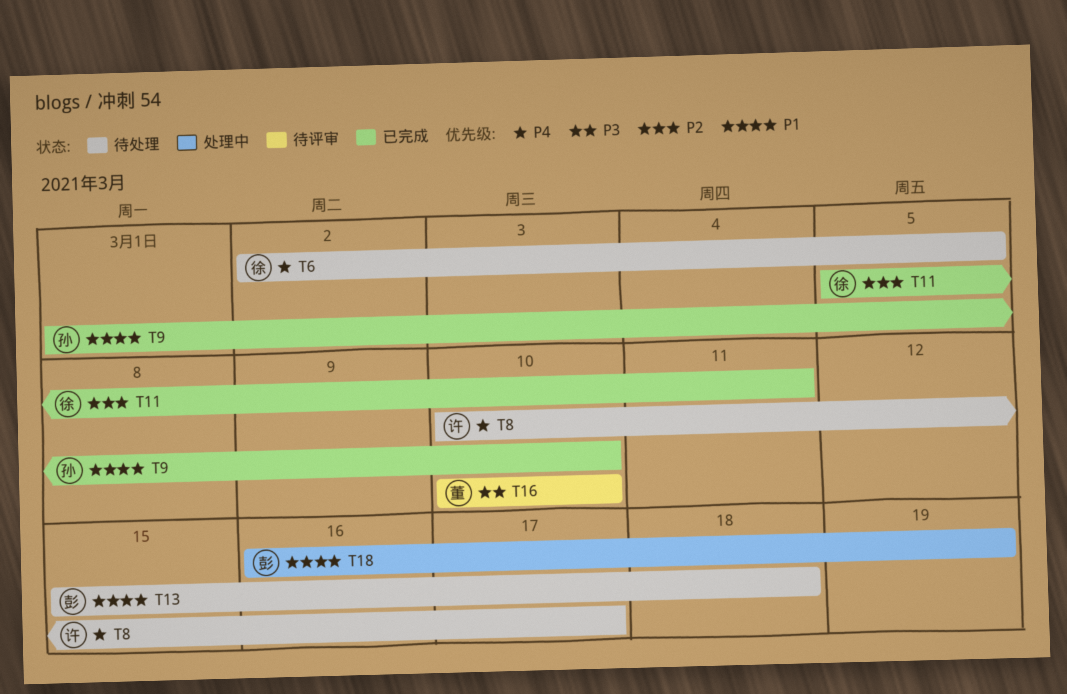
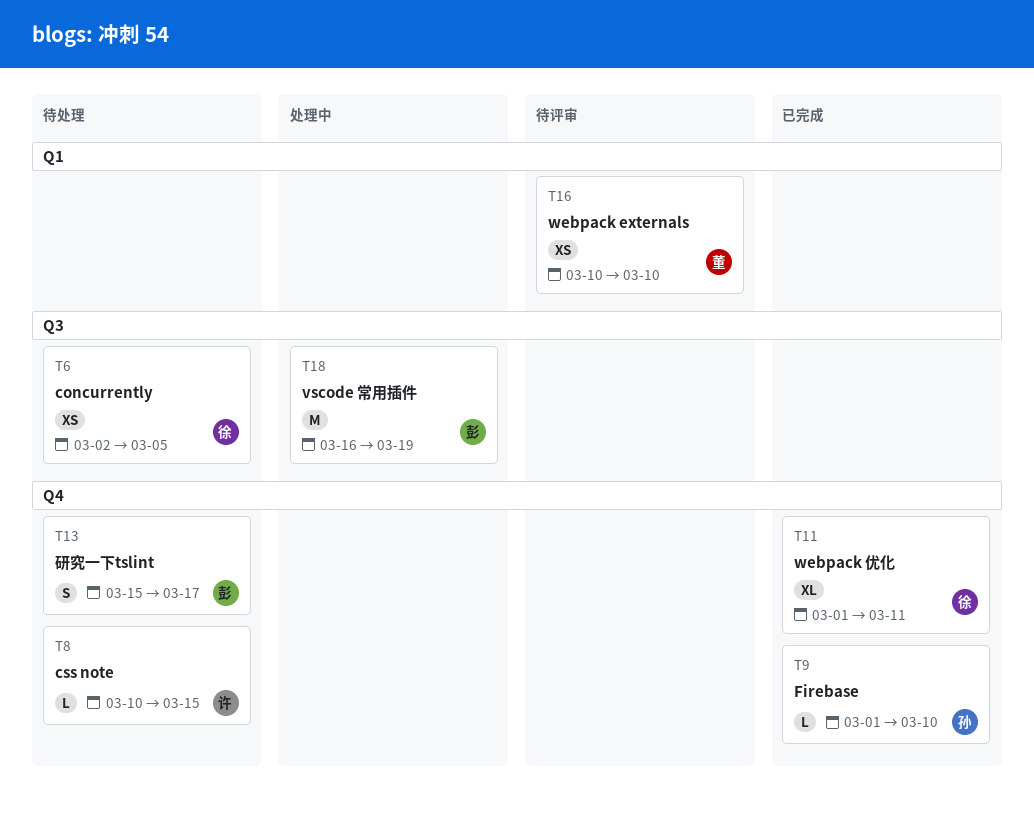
T8, due: Mar 17 -> Mar 15
T11, start: Mar 5 -> Mar 1
T13, due: Mar 18 -> Mar 17

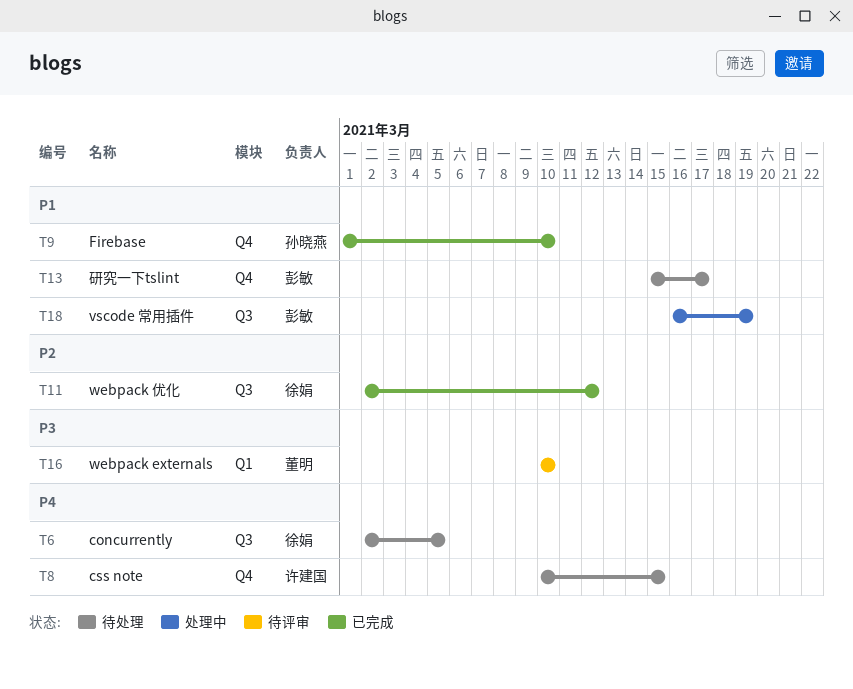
T11, label: Q4 -> Q3
T11, start: Mar 1 -> Mar 2
T11, due: Mar 11 -> Mar 12

